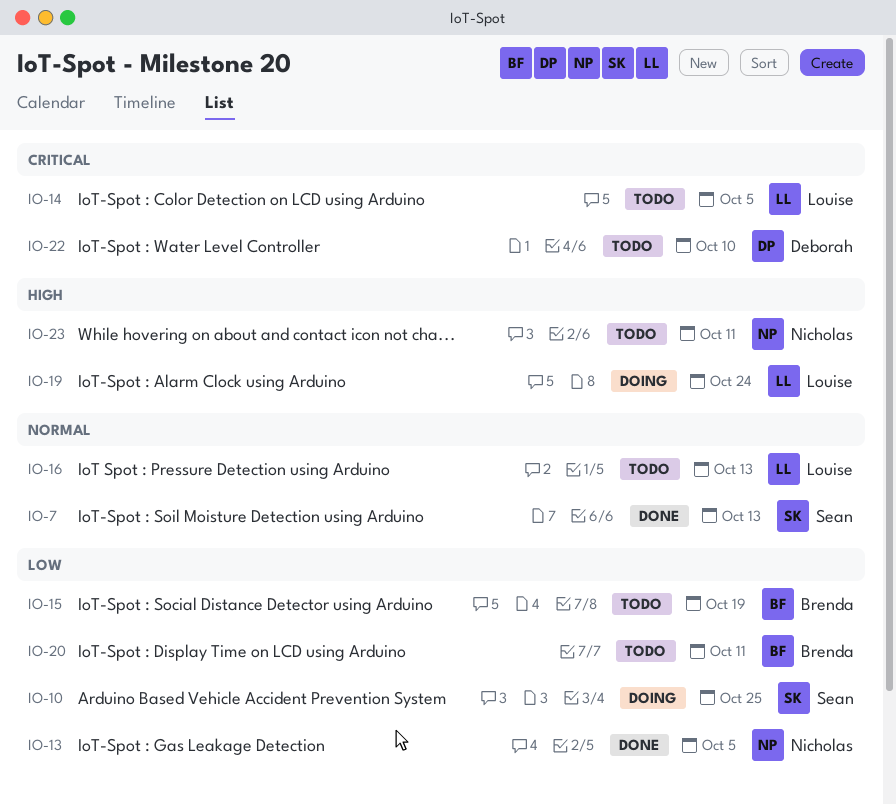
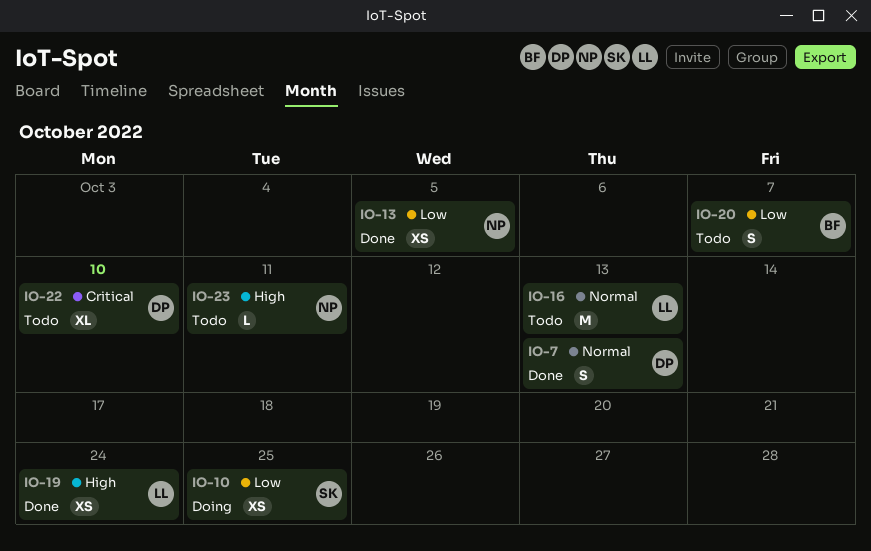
IO-7, owner: Sean -> Deborah
IO-14: present -> none
IO-15: present -> none
IO-19, status: Doing -> Done
IO-20, due: Oct 11 -> Oct 7

